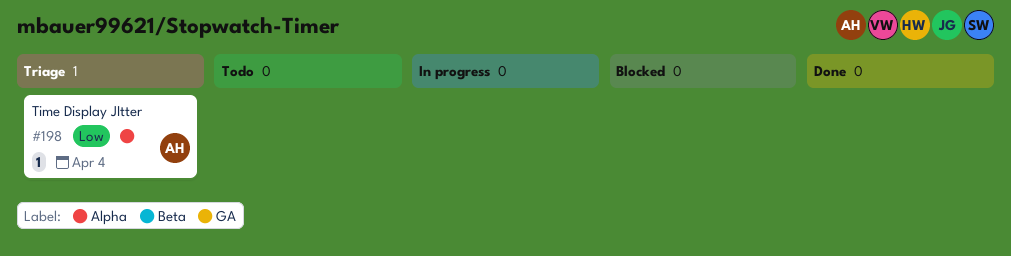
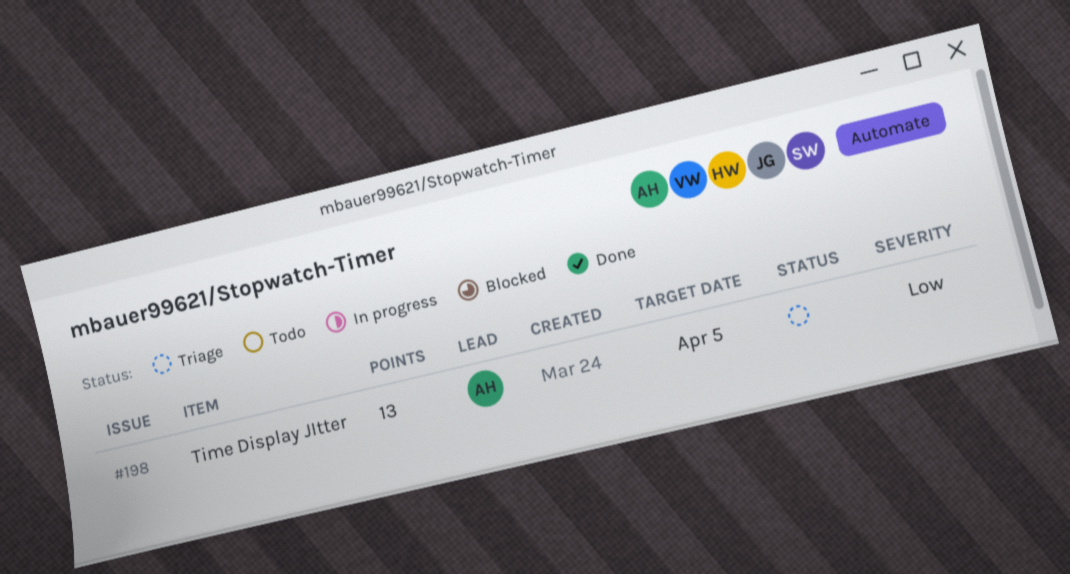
#198, estimate: 1 -> 13
#198, due: Apr 4 -> Apr 5

